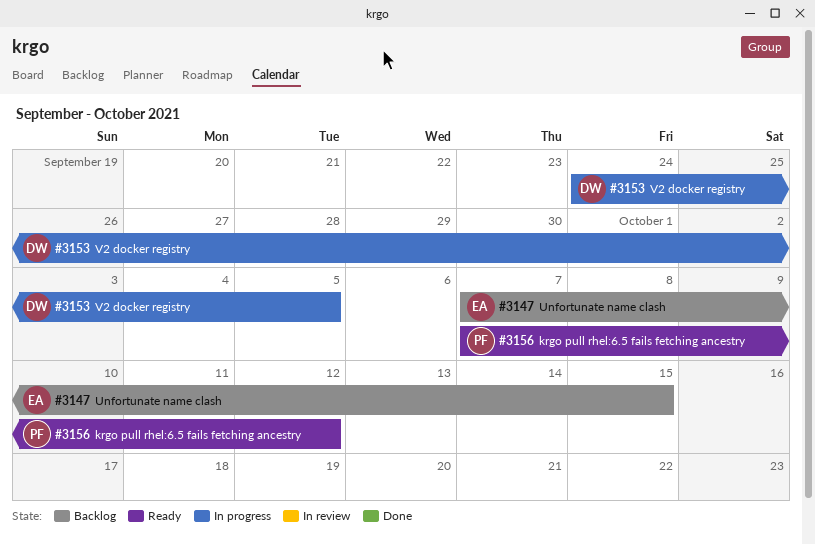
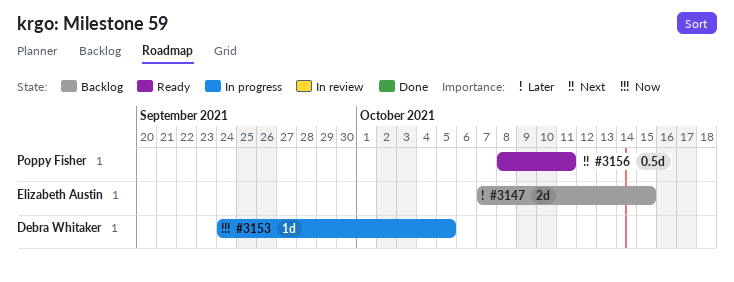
#3156, start: Oct 7 -> Oct 8
#3156, due: Oct 12 -> Oct 11

